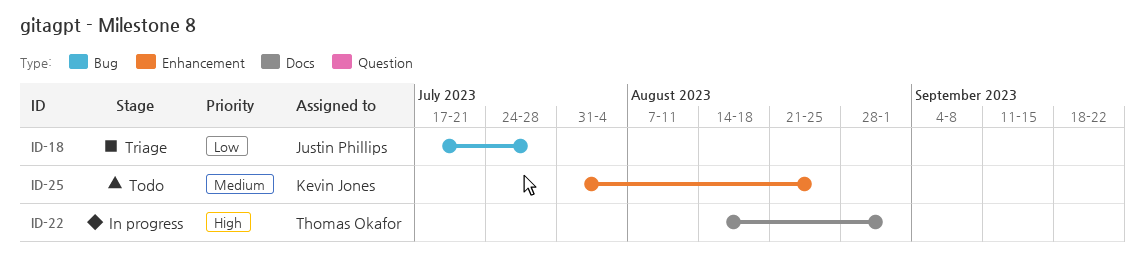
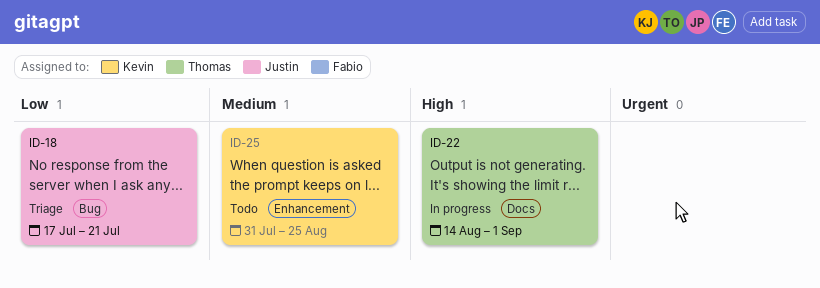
ID-18, due: Jul 28 -> Jul 21

